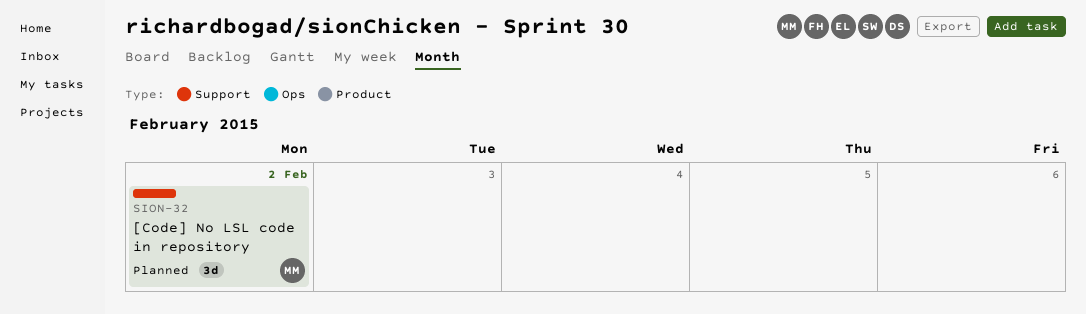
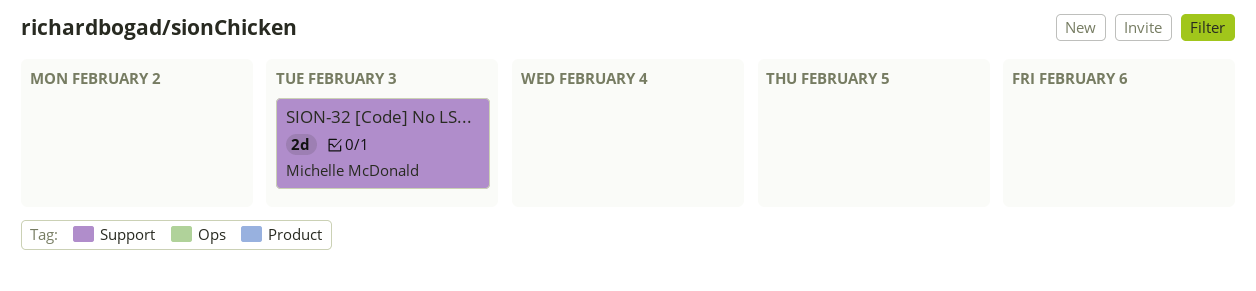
SION-32, estimate: 3d -> 2d
SION-32, due: Feb 2 -> Feb 3

